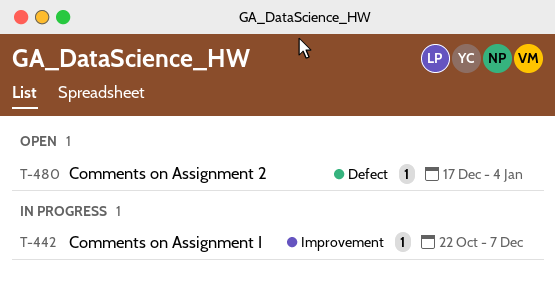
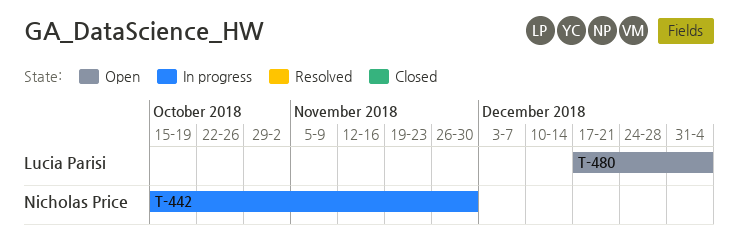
T-442, start: Oct 22 -> Oct 15
T-442, due: Dec 7 -> Nov 30

